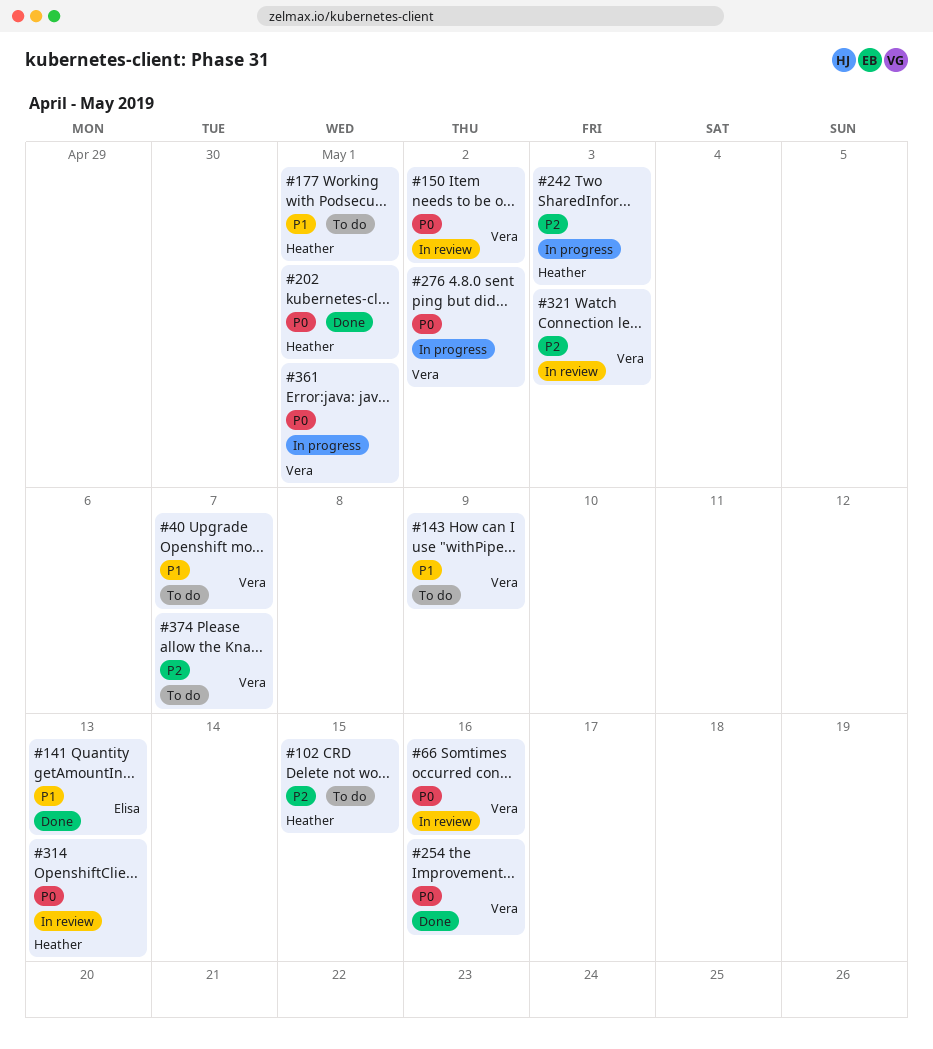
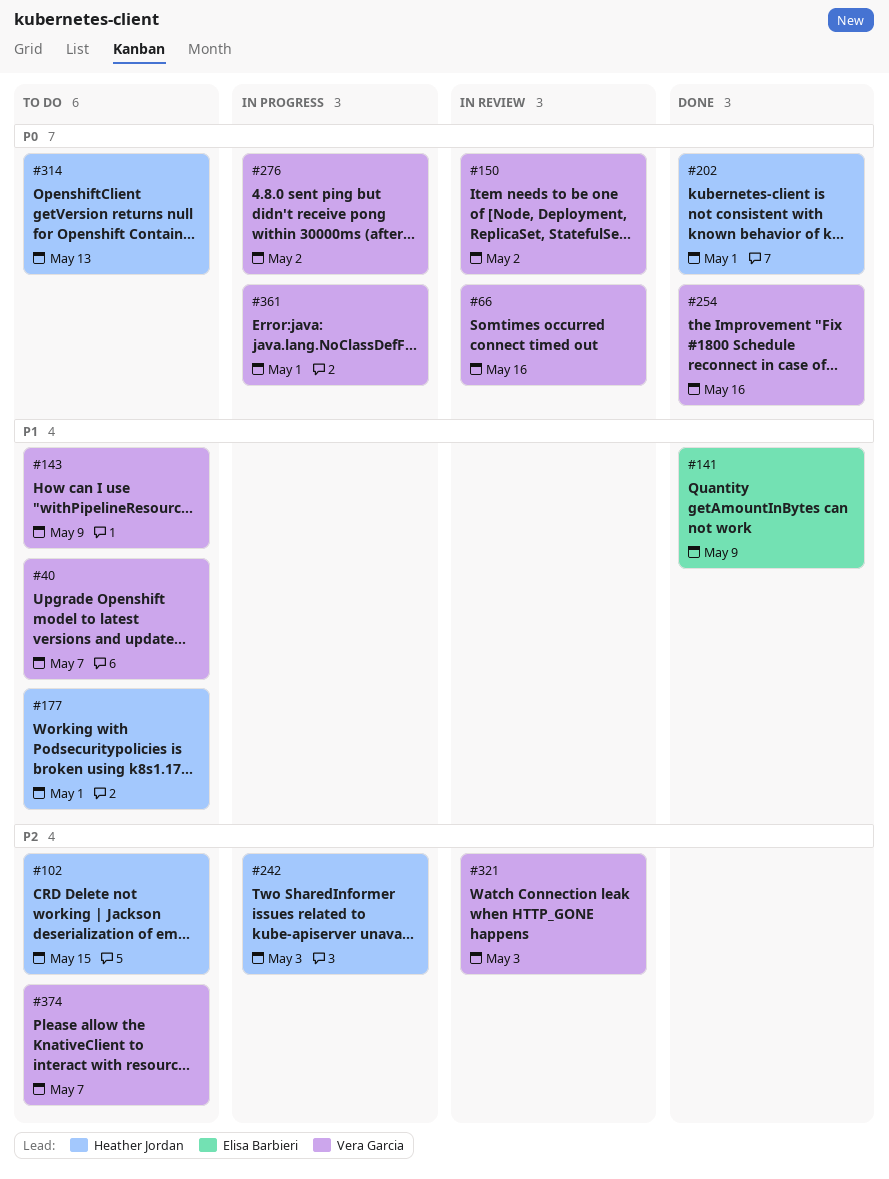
#141, due: May 13 -> May 9
#314, status: In review -> To do

